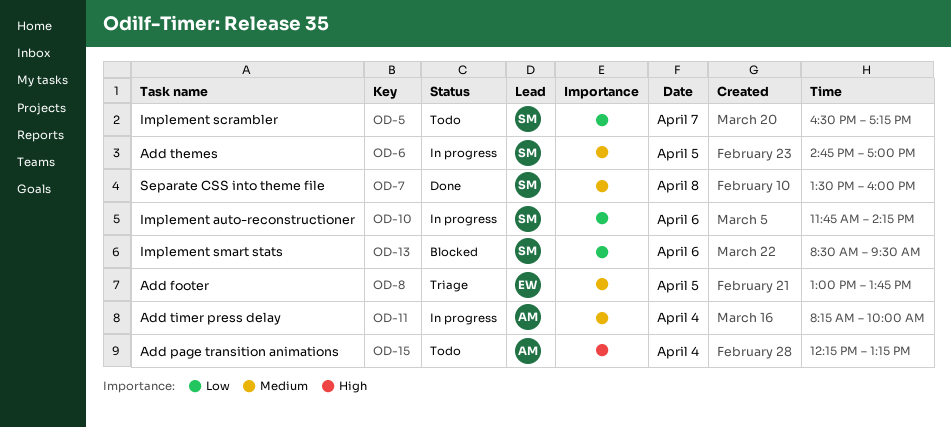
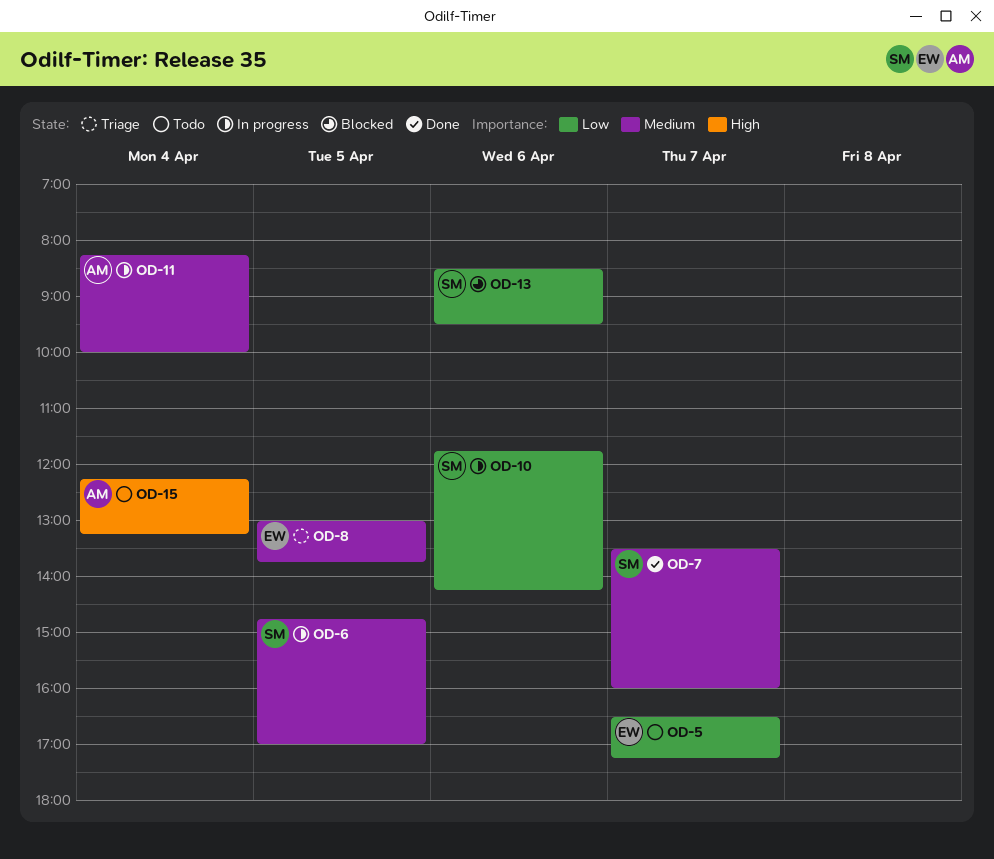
OD-5, owner: SM -> EW
OD-7, day: Apr 8 -> Apr 7

